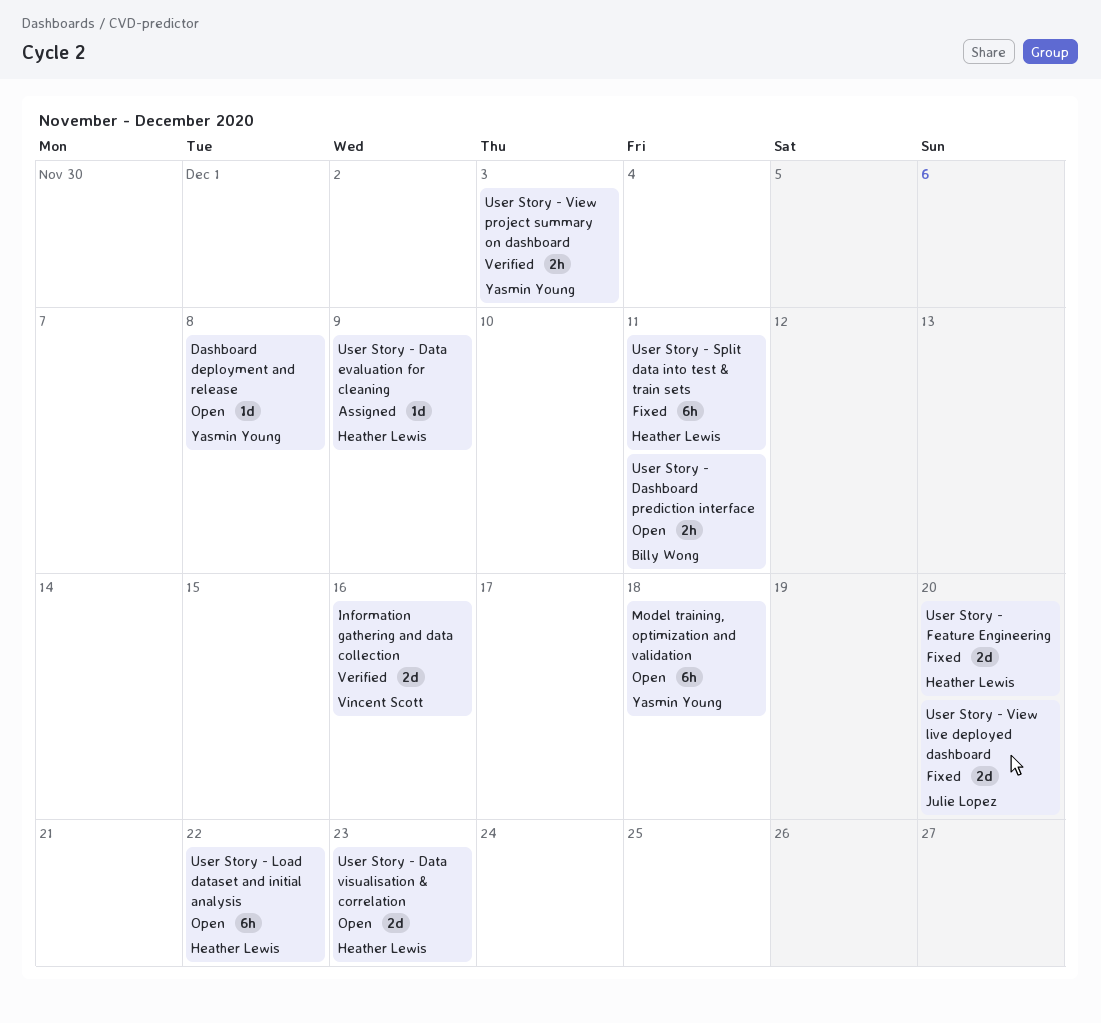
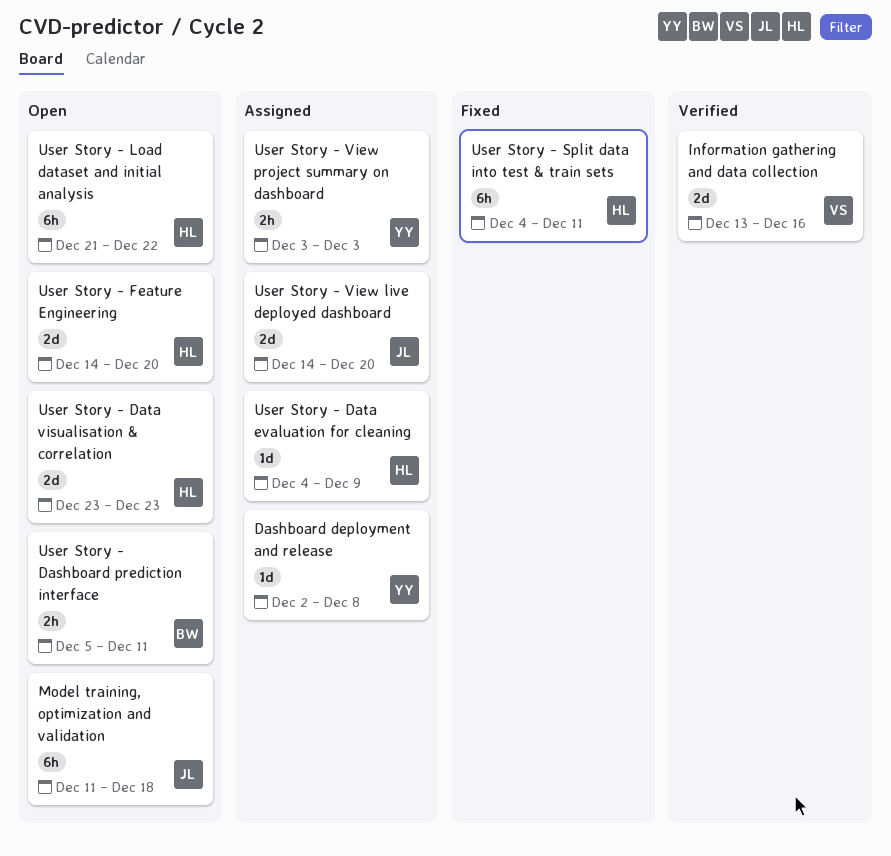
Dashboard deployment and release, status: Open -> Assigned
Model training, optimization and validation, owner: Yasmin Young -> Julie Lopez
User Story - Feature Engineering, status: Fixed -> Open
User Story - View live deployed dashboard, status: Fixed -> Assigned
User Story - View project summary on dashboard, status: Verified -> Assigned

